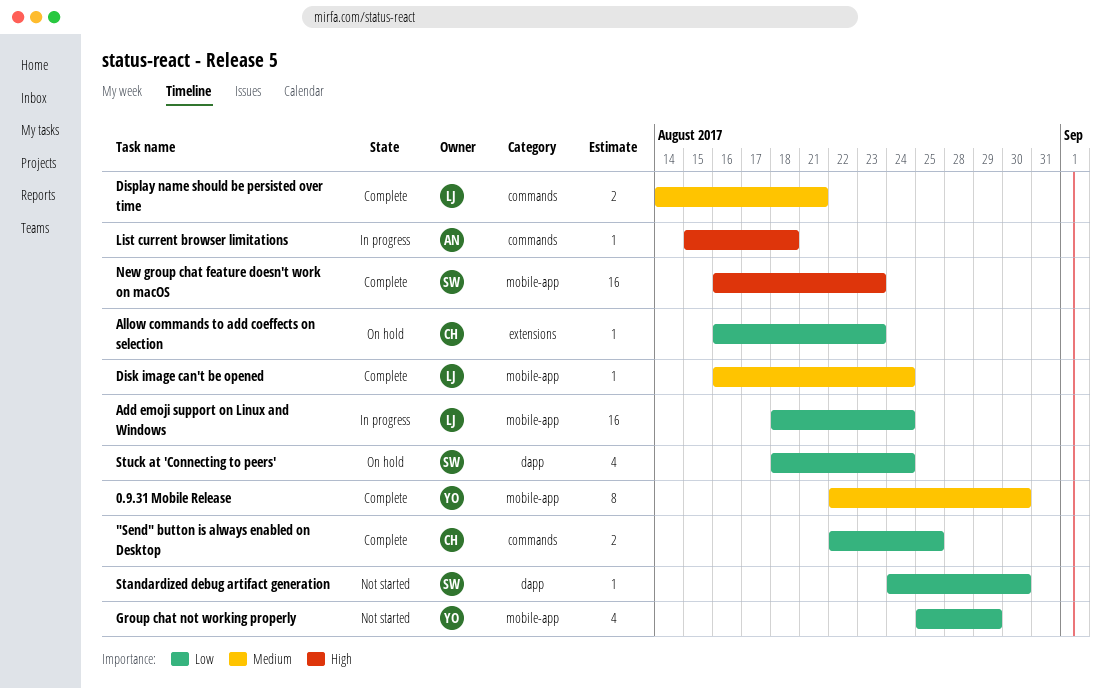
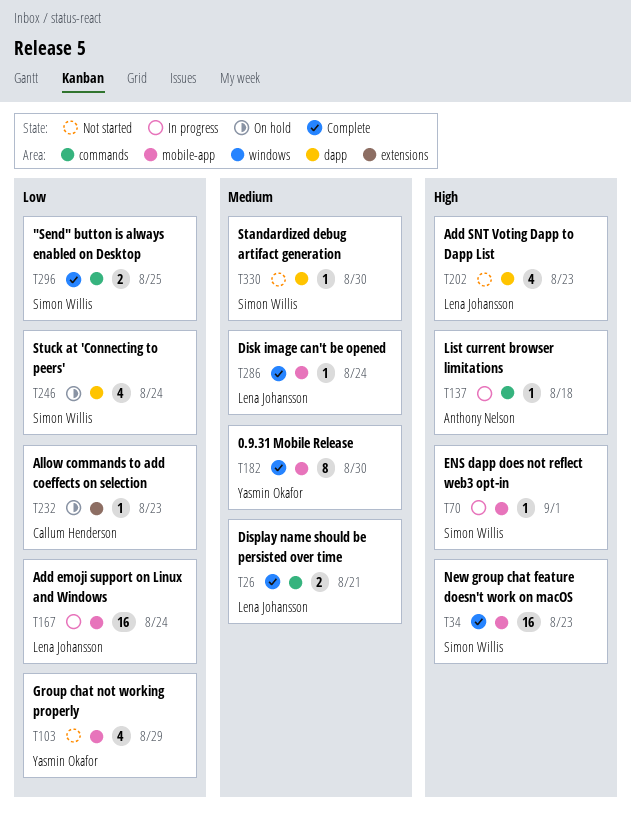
"Send" button is always enabled on Desktop, owner: Callum Henderson -> Simon Willis
Add SNT Voting Dapp to Dapp List: none -> present
ENS dapp does not reflect web3 opt-in: none -> present
Standardized debug artifact generation, priority: Low -> Medium

